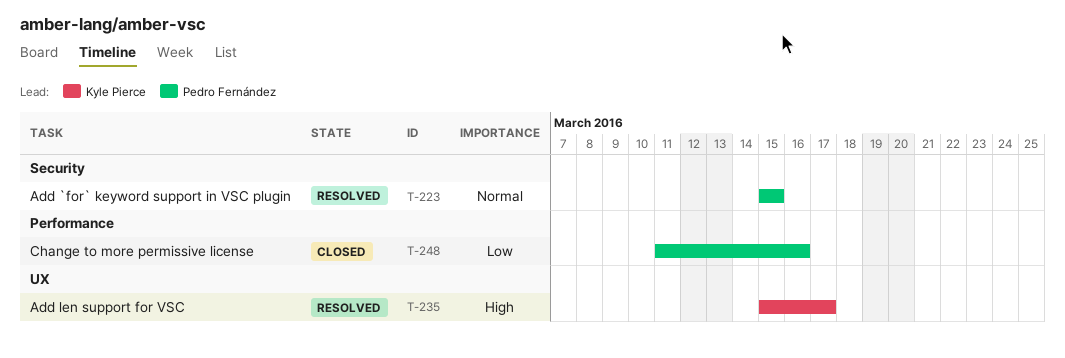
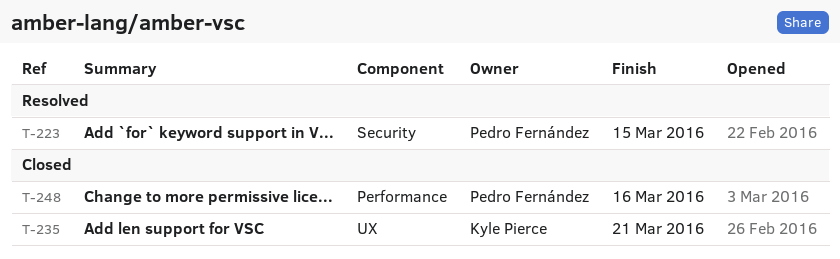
T-235, status: Resolved -> Closed
T-235, due: Mar 17 -> Mar 21

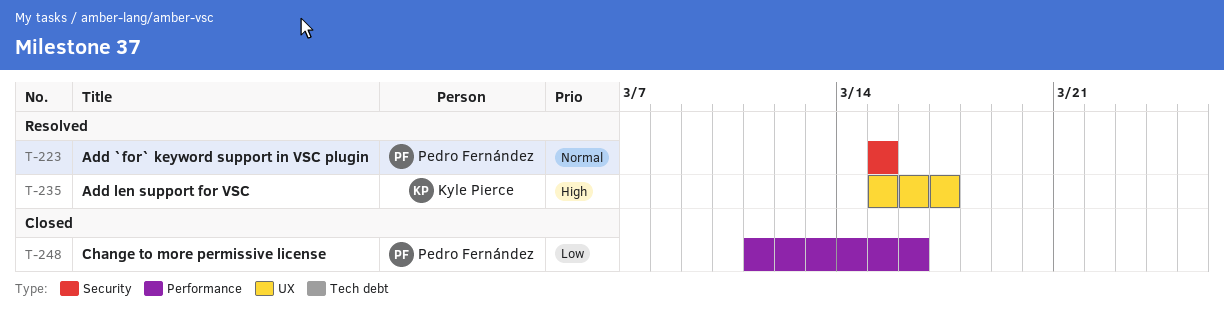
T-235, status: Closed -> Resolved
T-235, due: Mar 21 -> Mar 17

